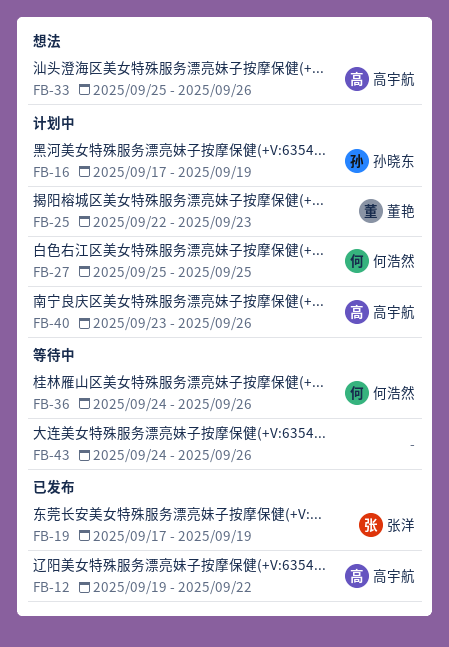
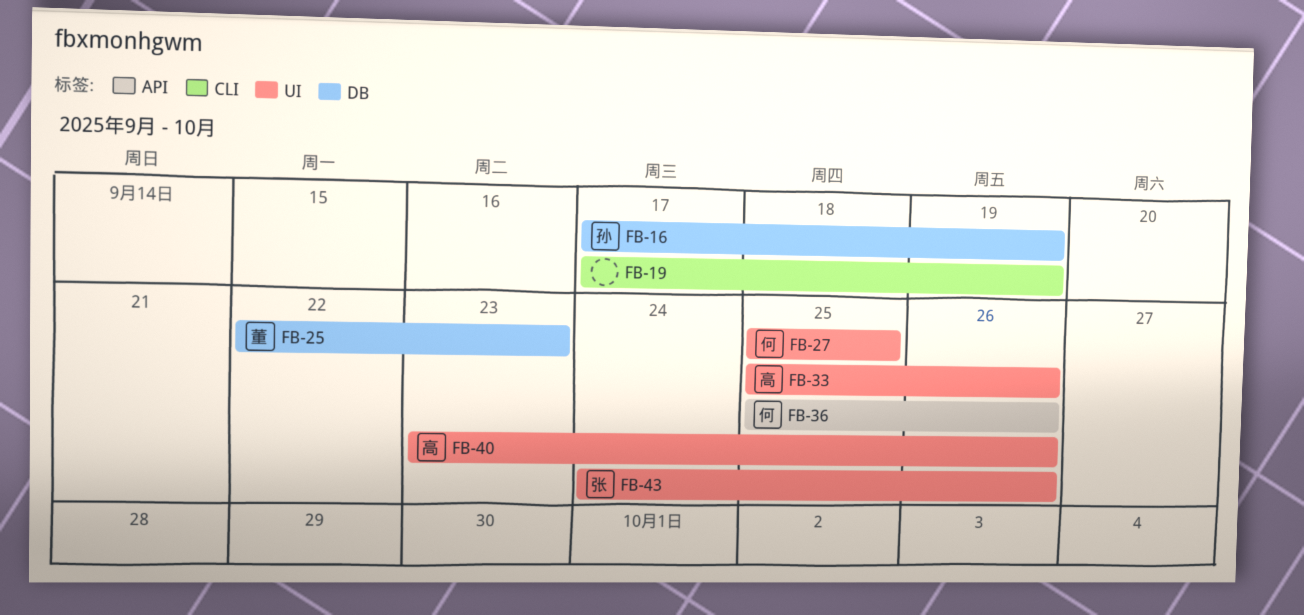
FB-12: present -> none
FB-19, owner: 张洋 -> none
FB-36, start: Sep 24 -> Sep 25
FB-43, owner: none -> 张洋

